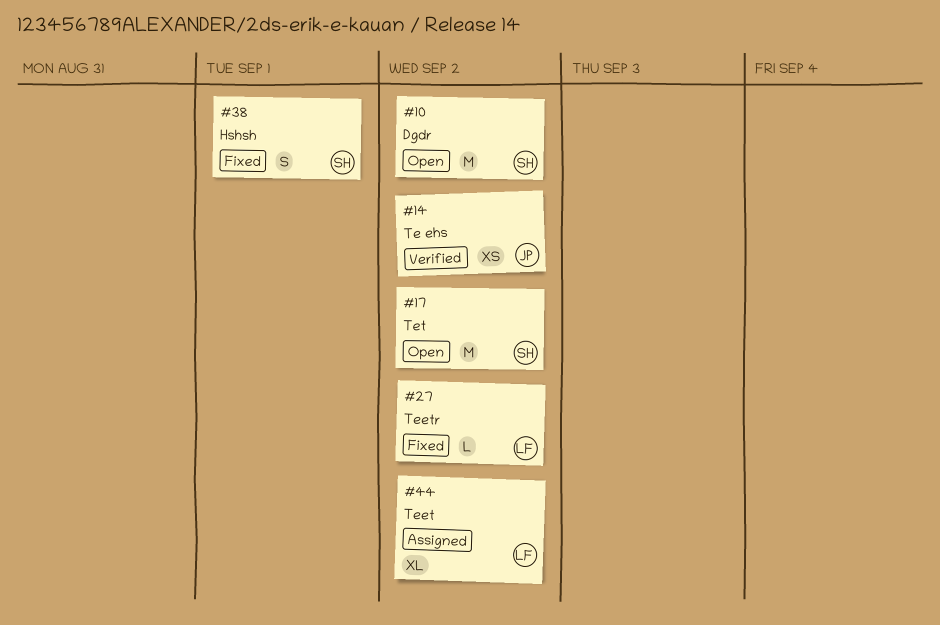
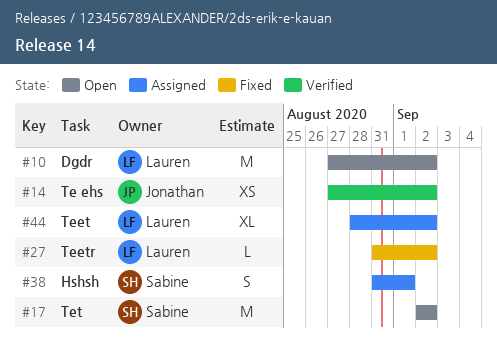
#10, owner: Sabine -> Lauren
#38, status: Fixed -> Assigned

